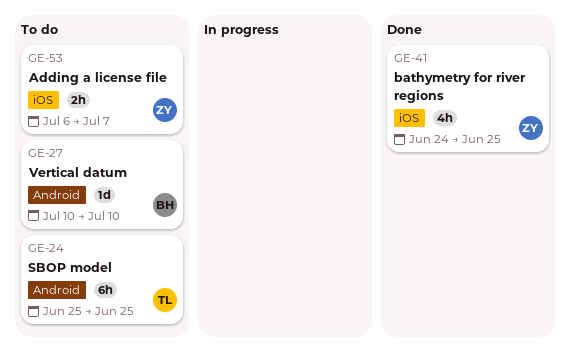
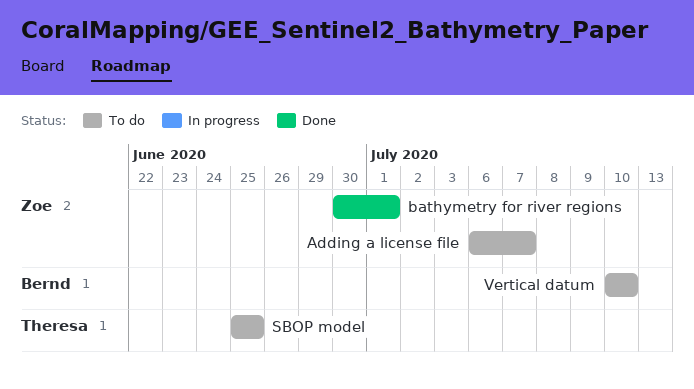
bathymetry for river regions, start: Jun 24 -> Jun 30
bathymetry for river regions, due: Jun 25 -> Jul 1

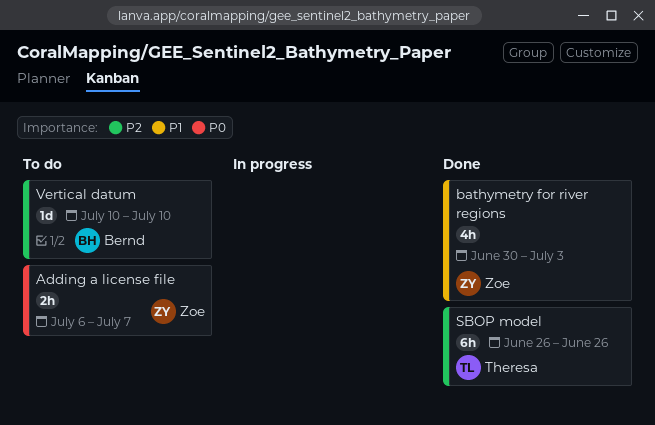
bathymetry for river regions, due: Jul 1 -> Jul 3
SBOP model, status: To do -> Done
SBOP model, start: Jun 25 -> Jun 26
SBOP model, due: Jun 25 -> Jun 26

